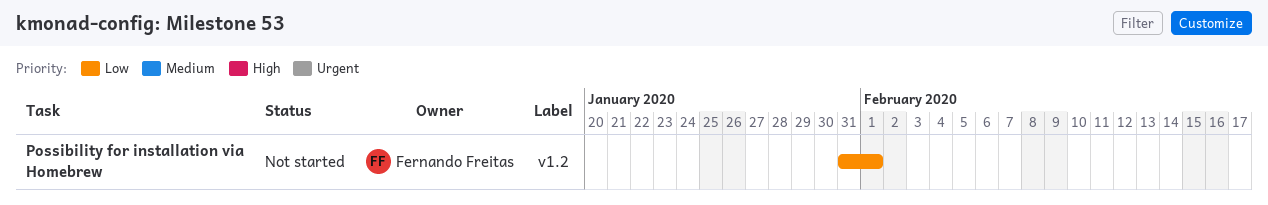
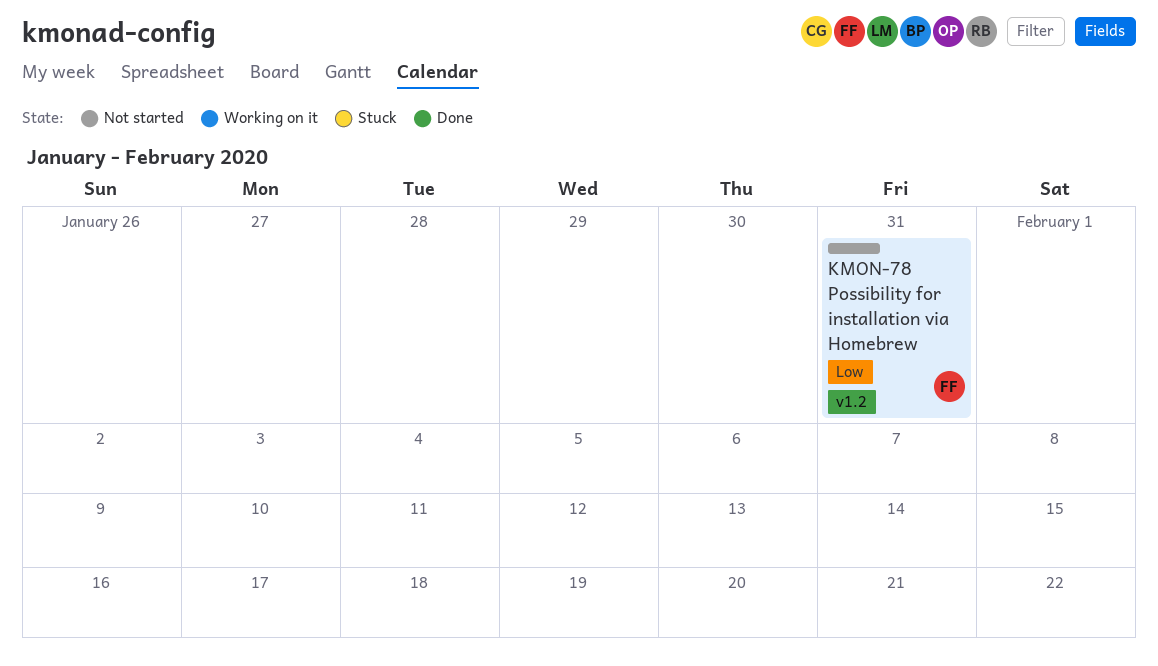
Possibility for installation via Homebrew, due: Feb 1 -> Jan 31

